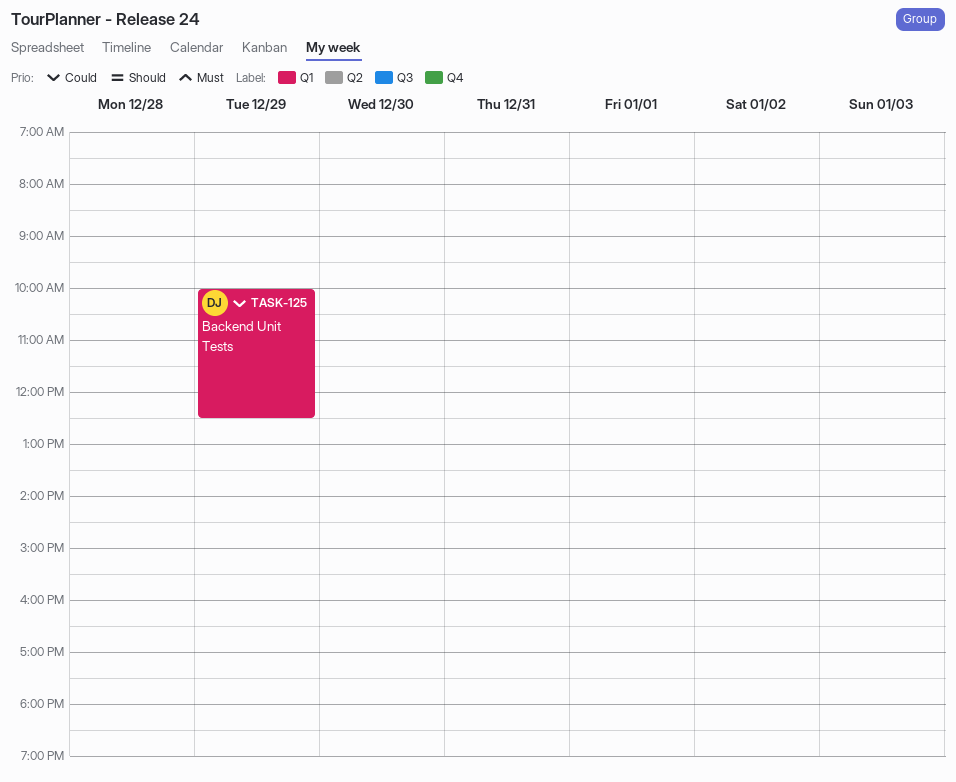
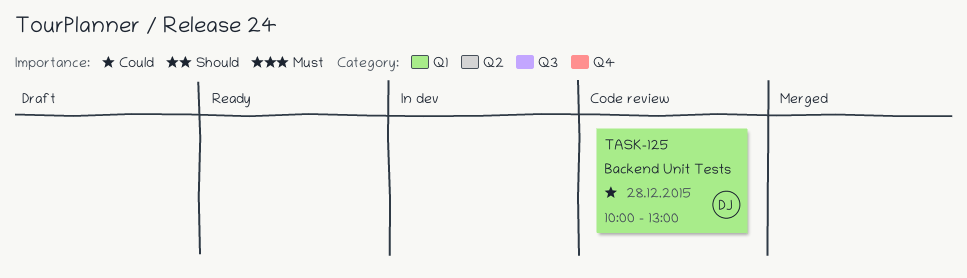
TASK-125, day: Dec 29 -> Dec 28
TASK-125, ends: 12:30 -> 13:00

